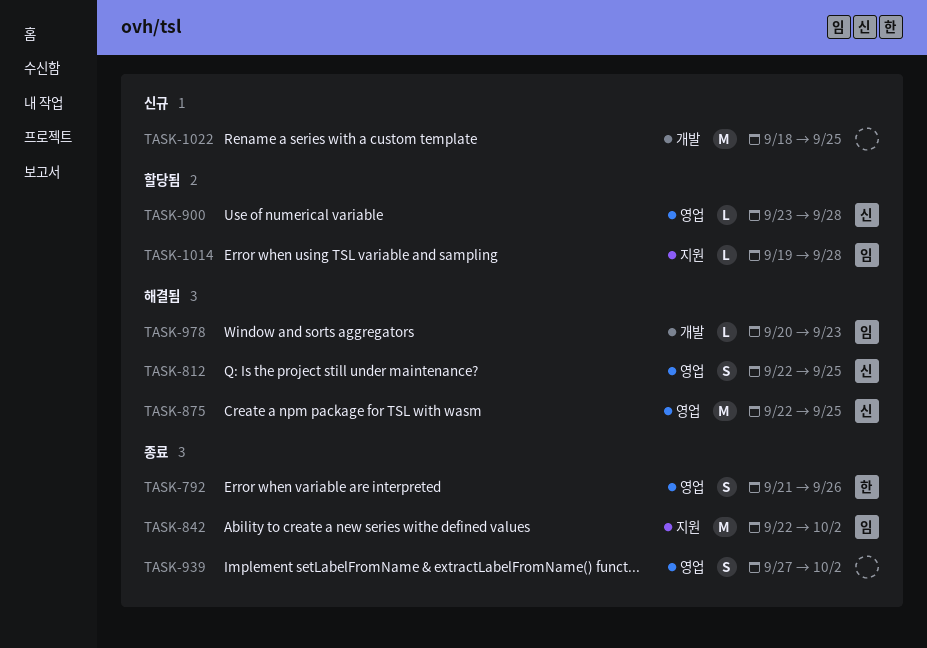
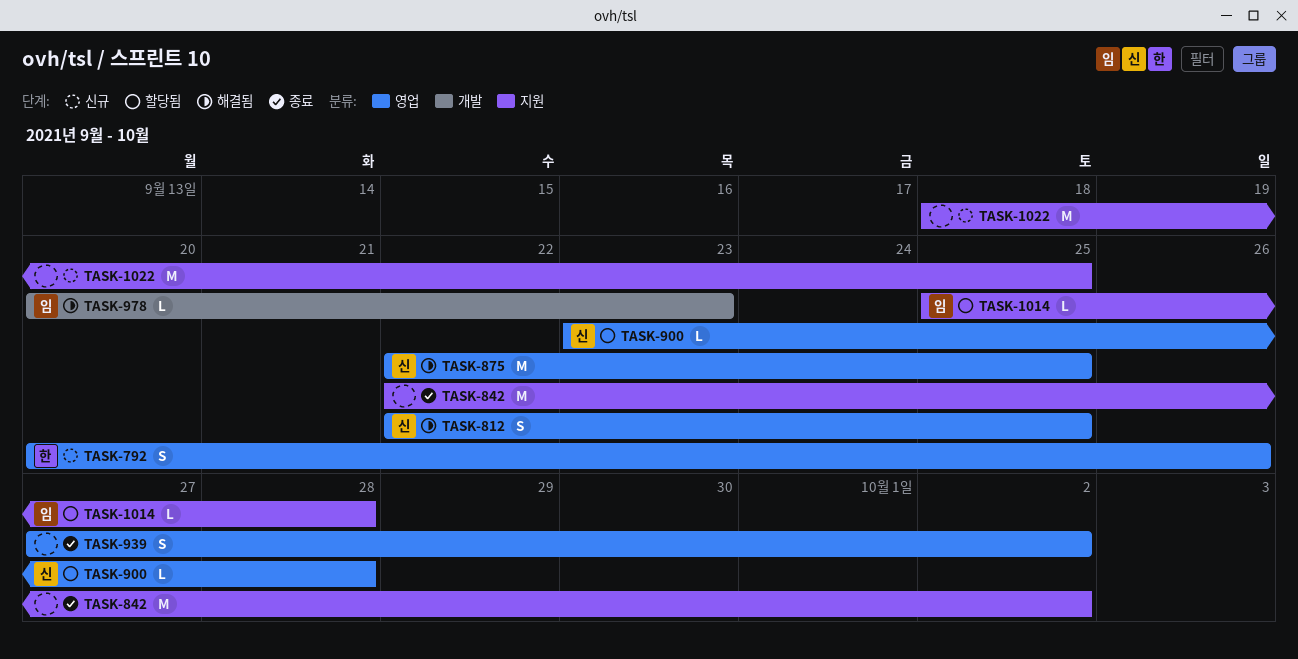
TASK-792, status: 종료 -> 신규
TASK-792, start: Sep 21 -> Sep 20
TASK-842, owner: 임 -> none
TASK-1014, start: Sep 19 -> Sep 25
TASK-1022, label: 개발 -> 지원

